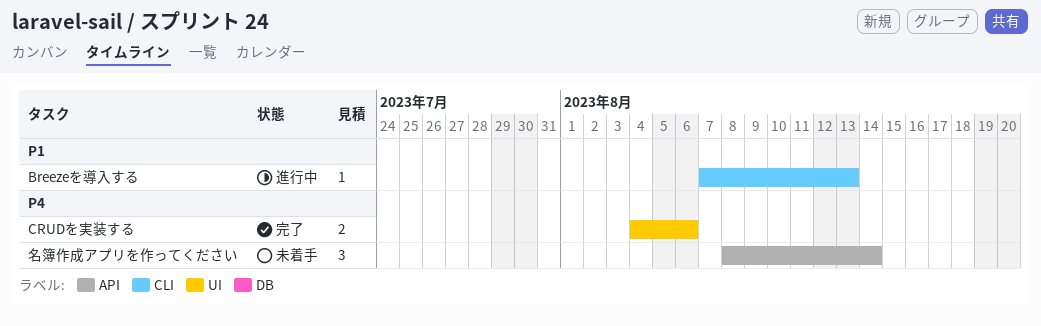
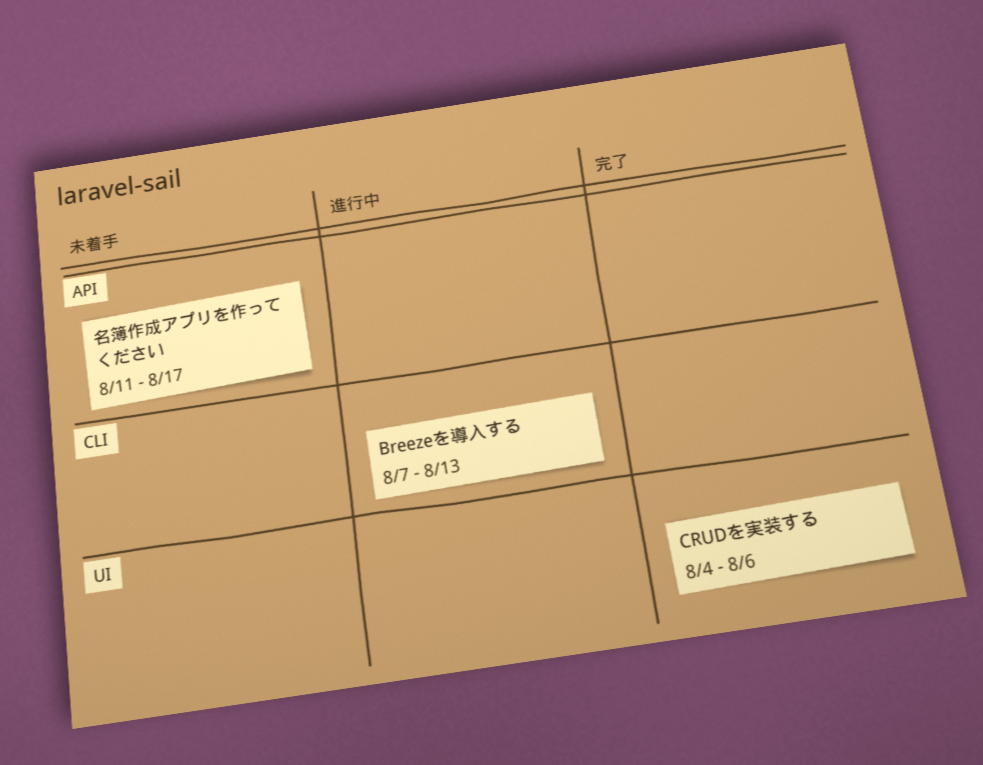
名簿作成アプリを作ってください, start: Aug 8 -> Aug 11
名簿作成アプリを作ってください, due: Aug 14 -> Aug 17

